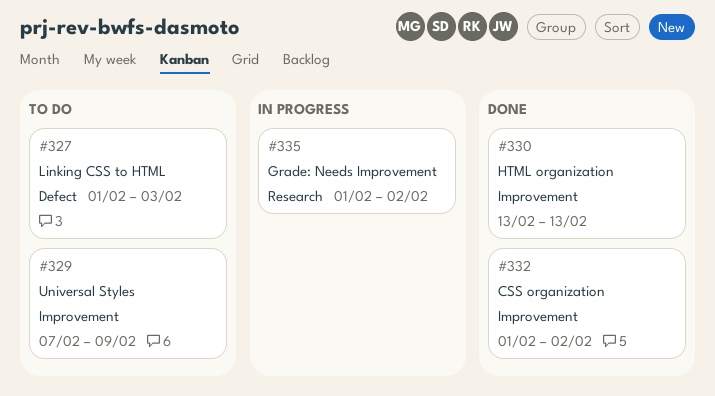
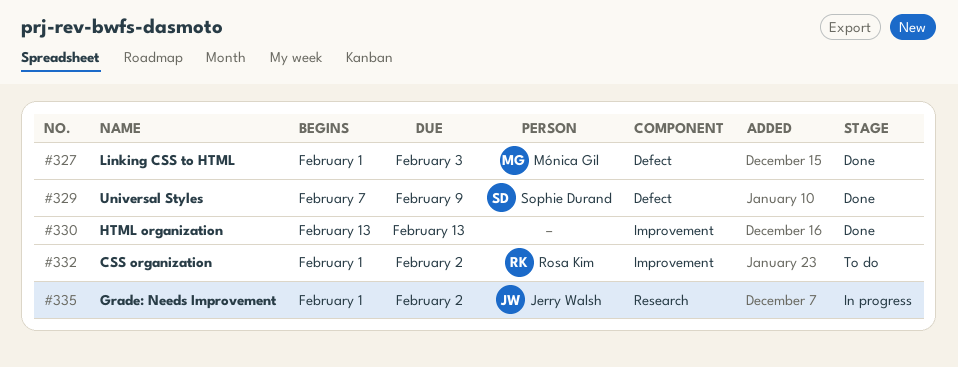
#327, status: To do -> Done
#329, status: To do -> Done
#329, label: Improvement -> Defect
#332, status: Done -> To do

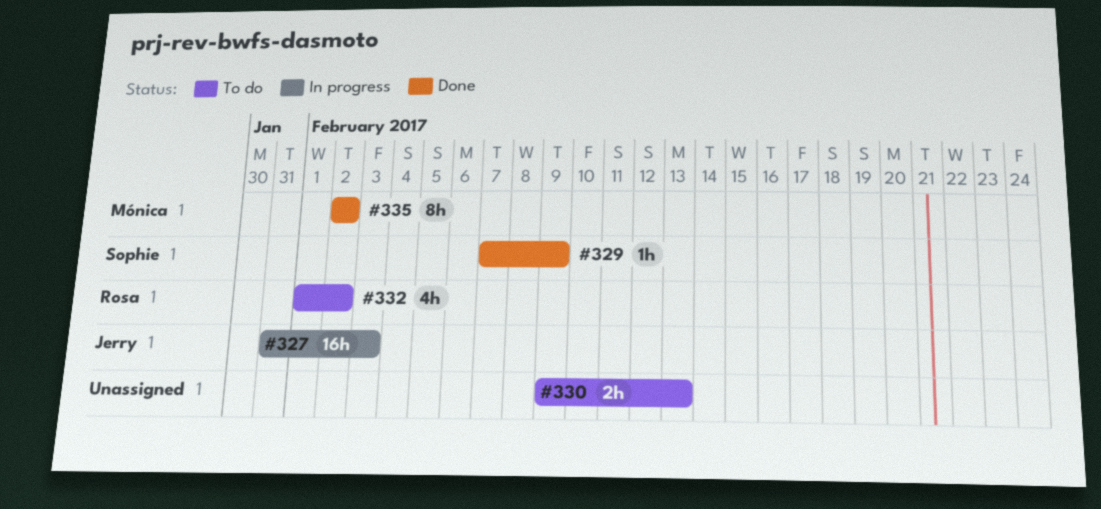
#327, status: Done -> In progress
#327, owner: Mónica Gil -> Jerry Walsh
#327, start: Feb 1 -> Jan 31
#330, status: Done -> To do
#330, start: Feb 13 -> Feb 9
#335, status: In progress -> Done
#335, owner: Jerry Walsh -> Mónica Gil
#335, start: Feb 1 -> Feb 2

